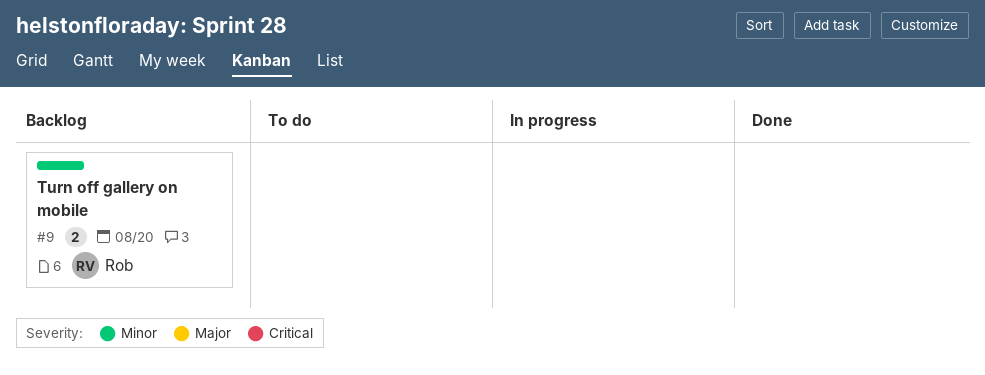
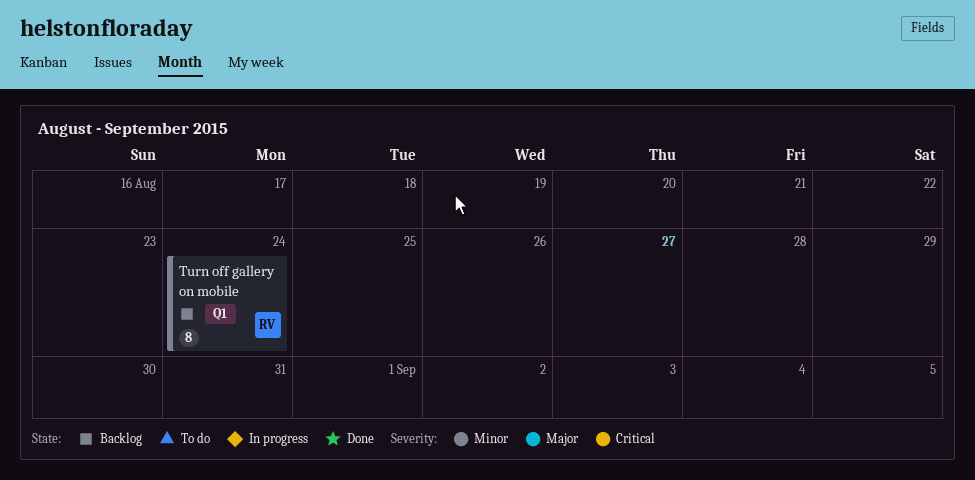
Turn off gallery on mobile, estimate: 2 -> 8
Turn off gallery on mobile, due: Aug 20 -> Aug 24

